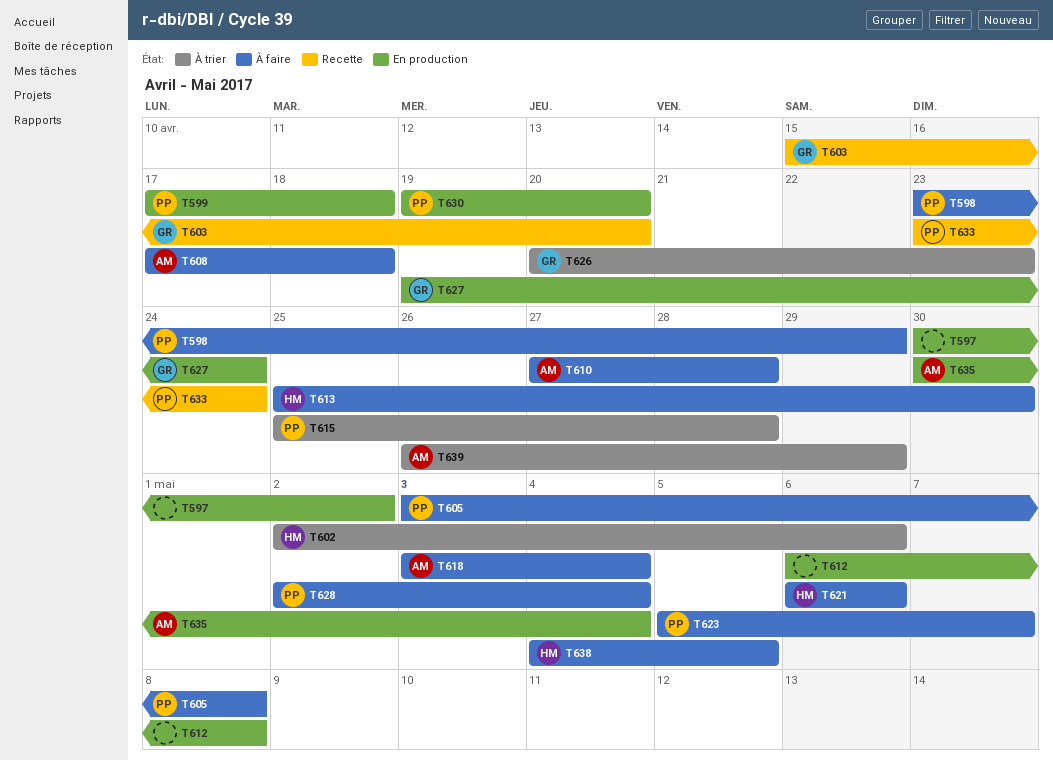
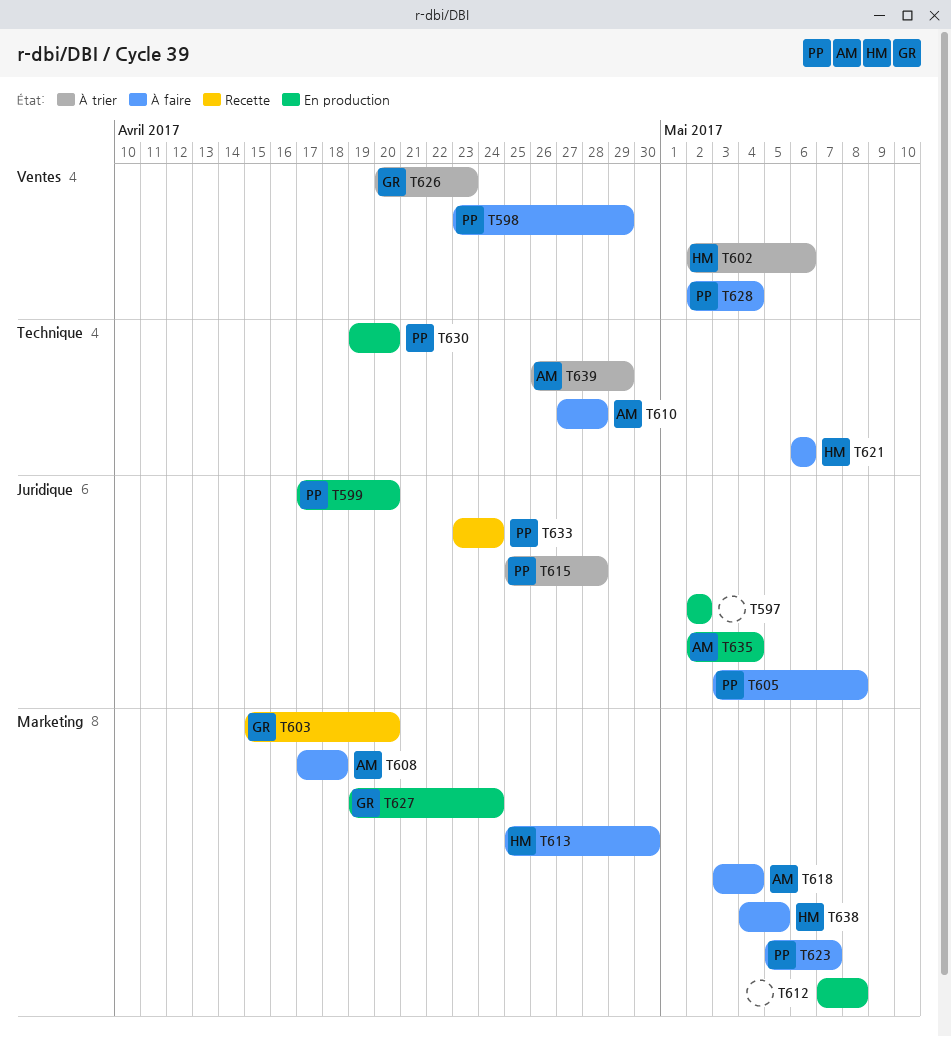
T597, start: Apr 30 -> May 2
T599, due: Apr 18 -> Apr 20
T612, start: May 6 -> May 7
T635, start: Apr 30 -> May 2

